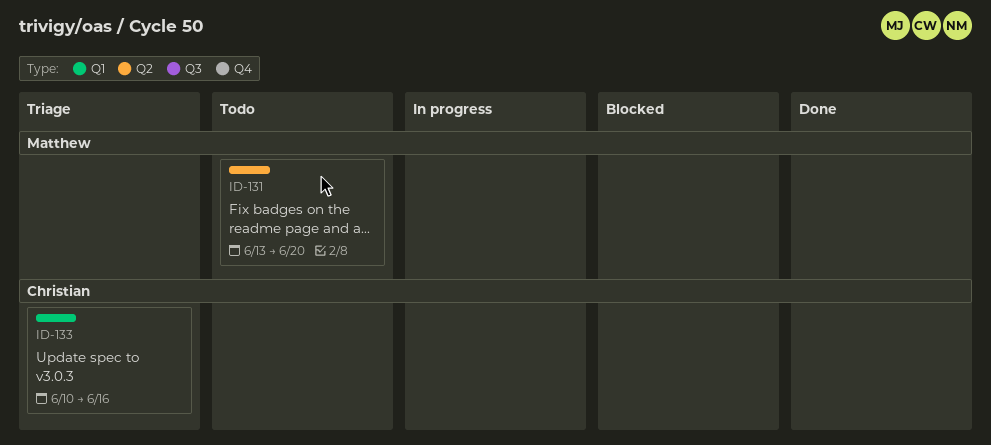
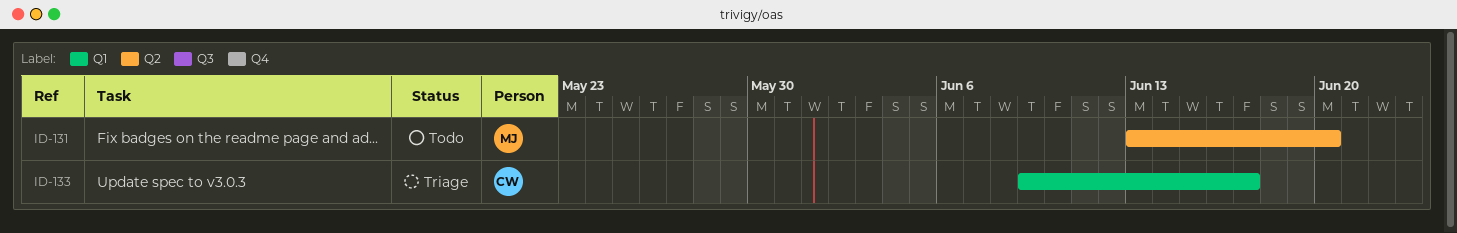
ID-133, start: Jun 10 -> Jun 9
ID-133, due: Jun 16 -> Jun 17

